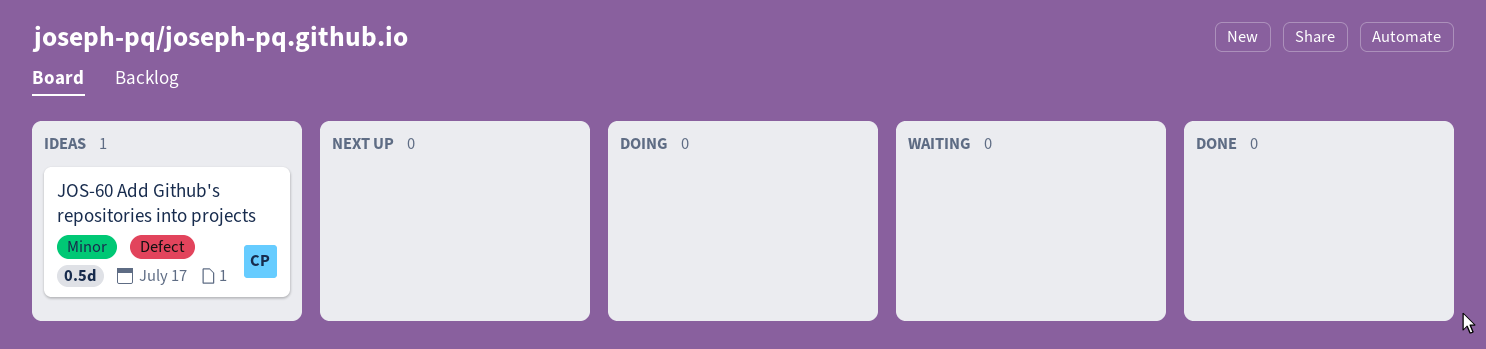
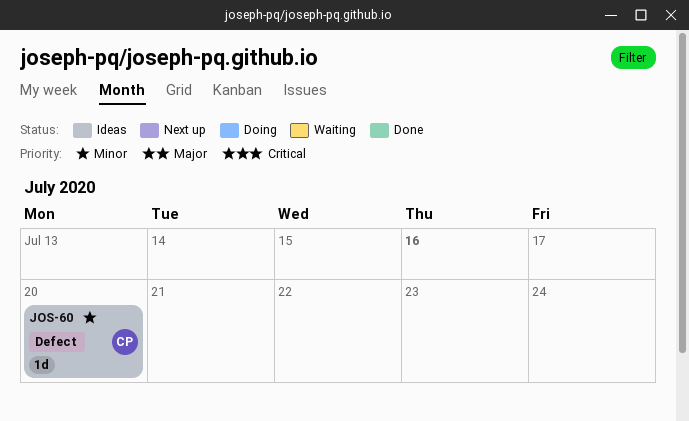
JOS-60, estimate: 0.5d -> 1d
JOS-60, due: Jul 17 -> Jul 20

